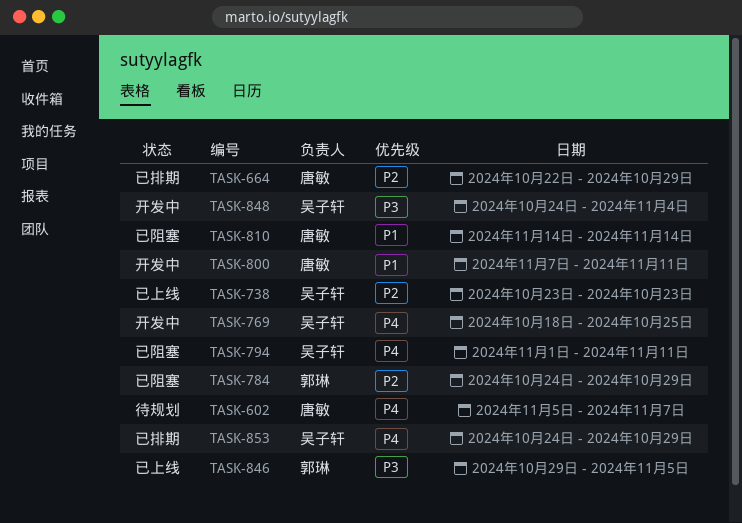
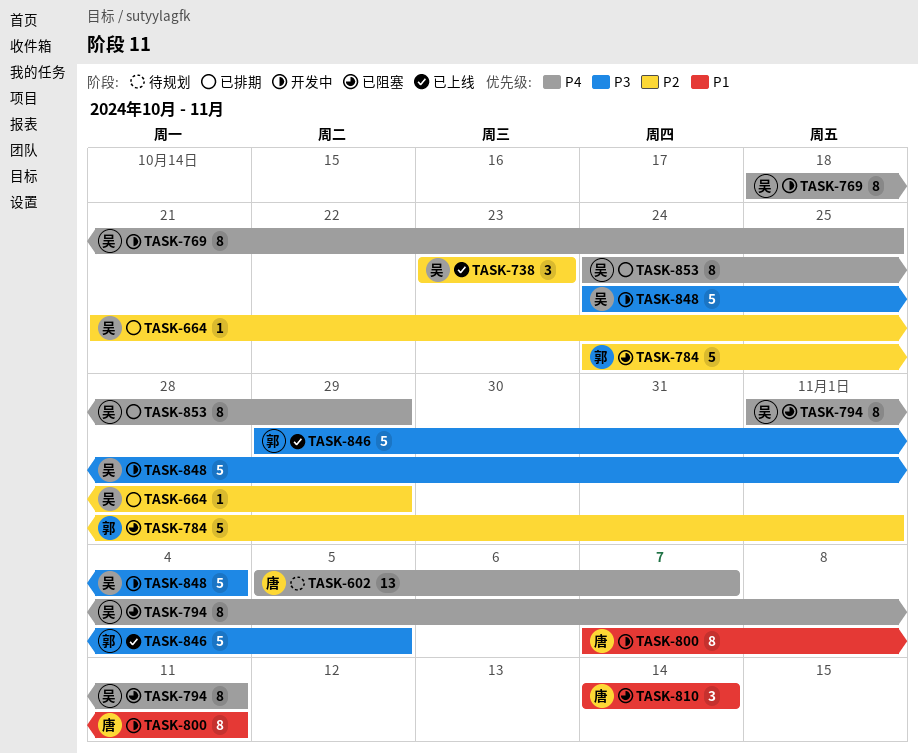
TASK-664, owner: 唐敏 -> 吴子轩
TASK-664, start: Oct 22 -> Oct 21
TASK-784, due: Oct 29 -> Nov 1

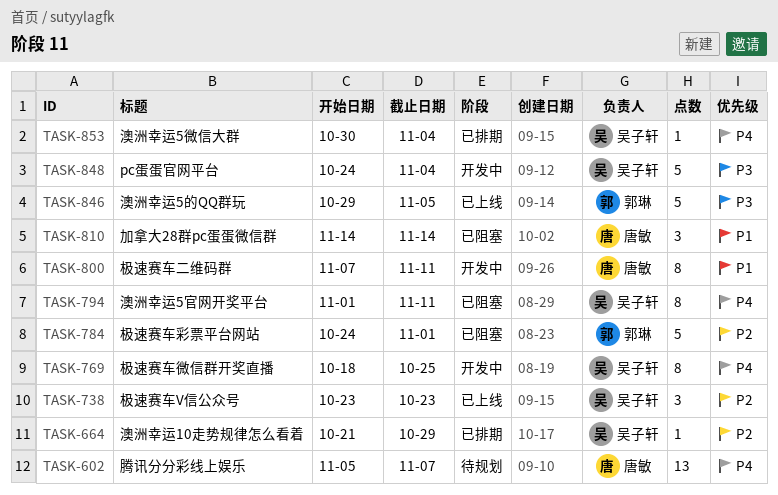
TASK-853, estimate: 8 -> 1
TASK-853, start: Oct 24 -> Oct 30
TASK-853, due: Oct 29 -> Nov 4

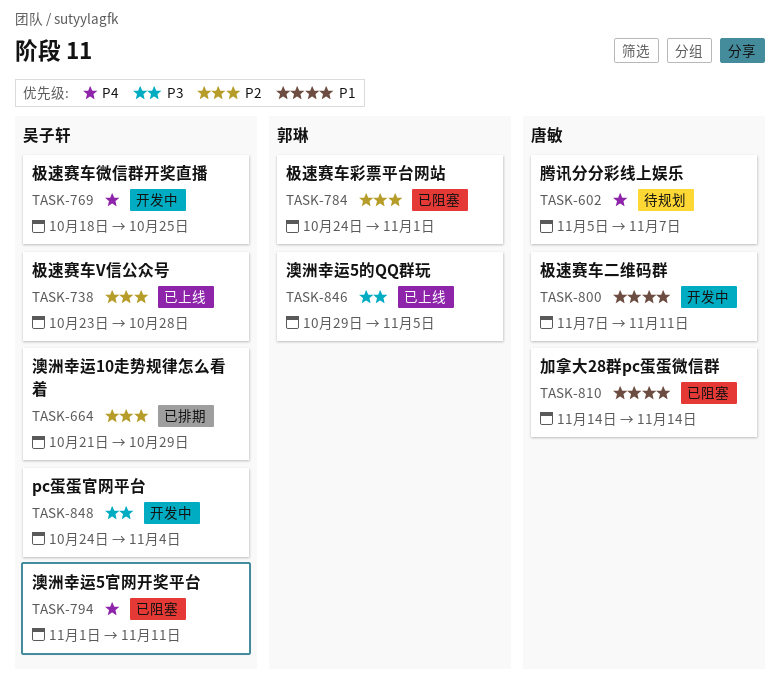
TASK-738, due: Oct 23 -> Oct 28
TASK-853: present -> none

